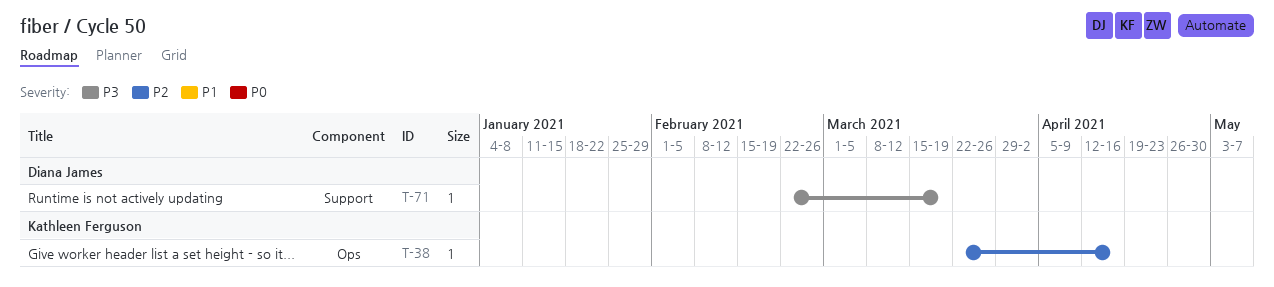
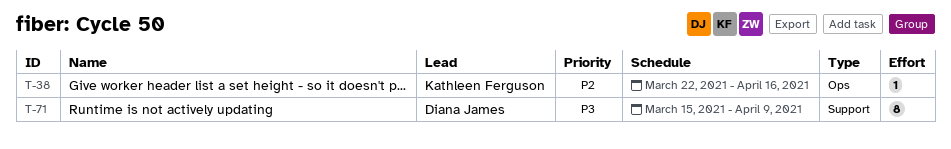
T-71, estimate: 1 -> 8
T-71, start: Feb 22 -> Mar 15
T-71, due: Mar 19 -> Apr 9

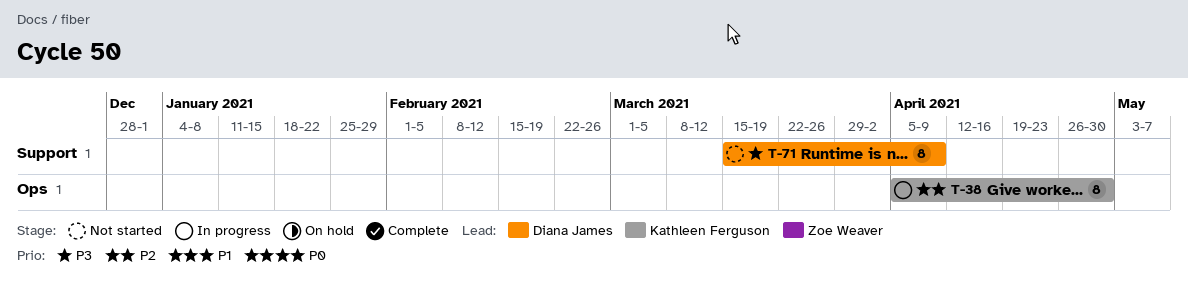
T-38, estimate: 1 -> 8
T-38, start: Mar 22 -> Apr 5
T-38, due: Apr 16 -> Apr 30

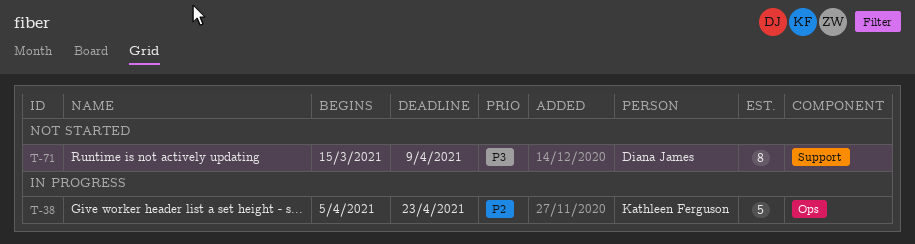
T-38, estimate: 8 -> 5
T-38, due: Apr 30 -> Apr 23

